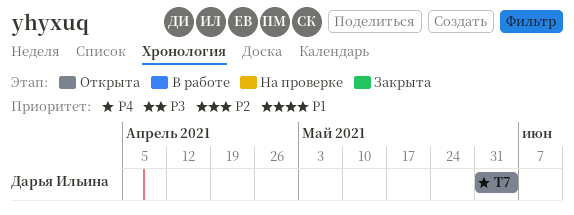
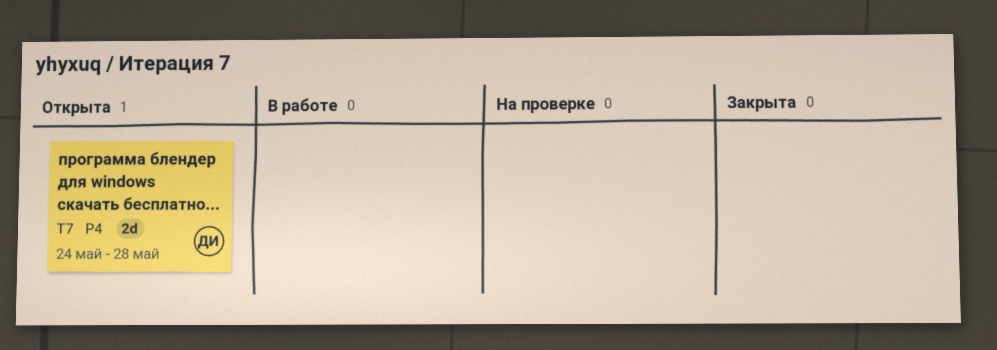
T7, start: May 31 -> May 24
T7, due: Jun 4 -> May 28

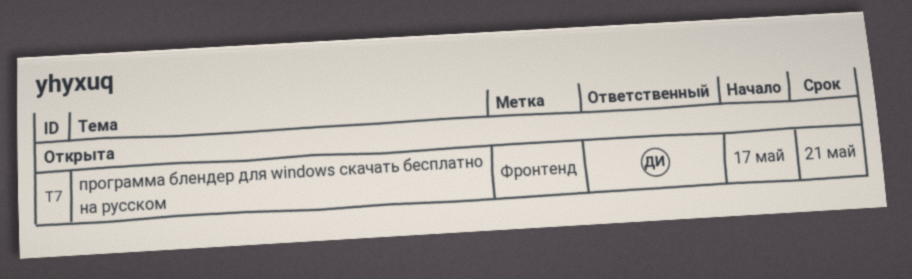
T7, start: May 24 -> May 17
T7, due: May 28 -> May 21

